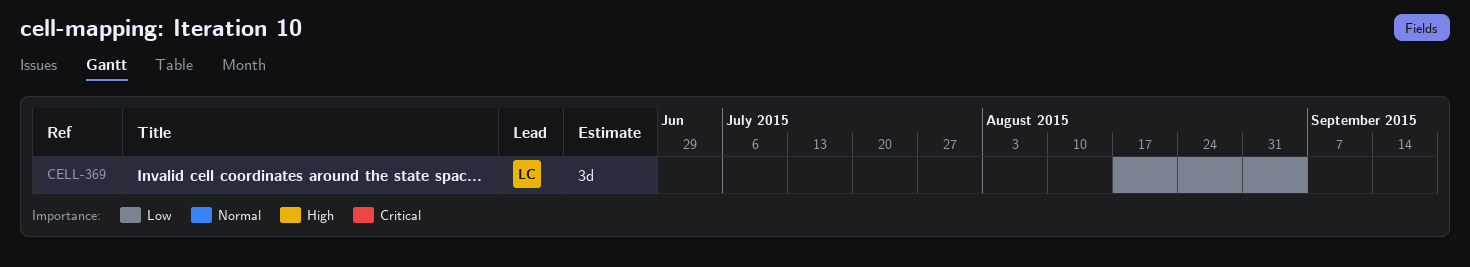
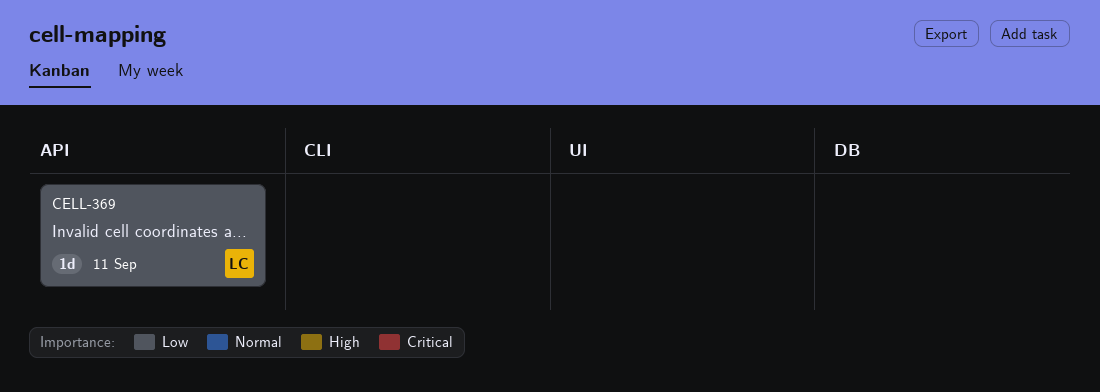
CELL-369, estimate: 3d -> 1d
CELL-369, due: Sep 4 -> Sep 11

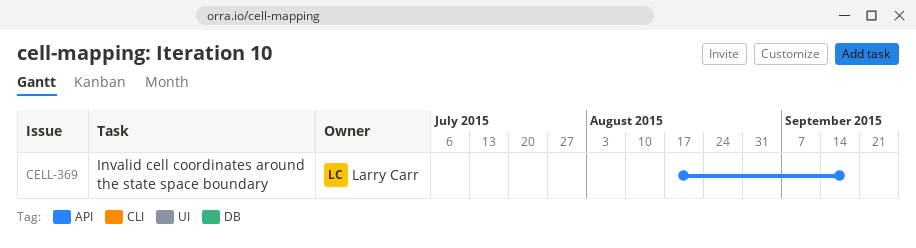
CELL-369, due: Sep 11 -> Sep 18

